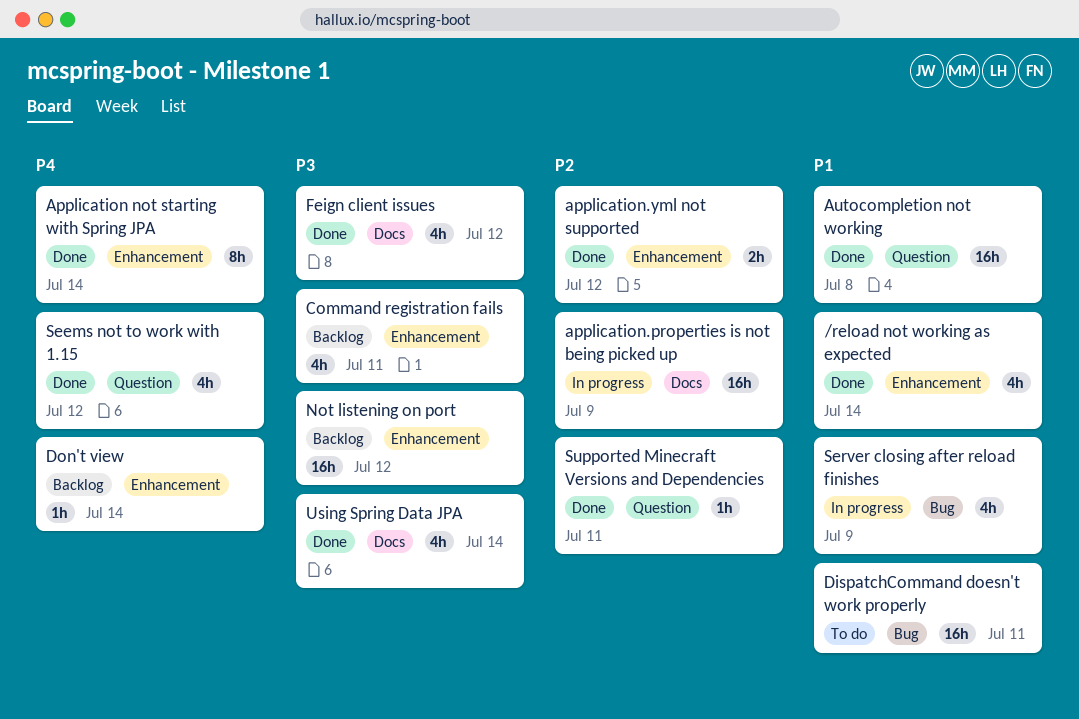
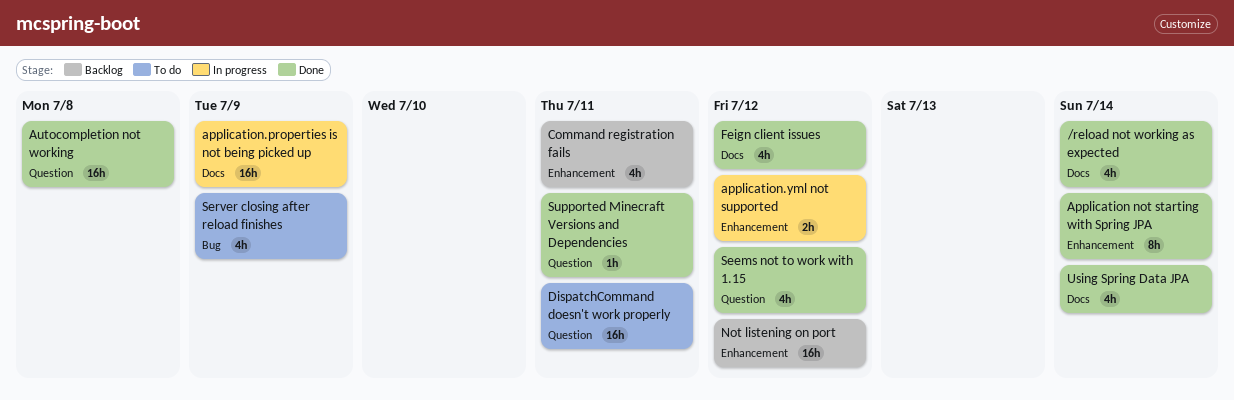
/reload not working as expected, label: Enhancement -> Docs
application.yml not supported, status: Done -> In progress
DispatchCommand doesn't work properly, label: Bug -> Question
Don't view: present -> none
Server closing after reload finishes, status: In progress -> To do

